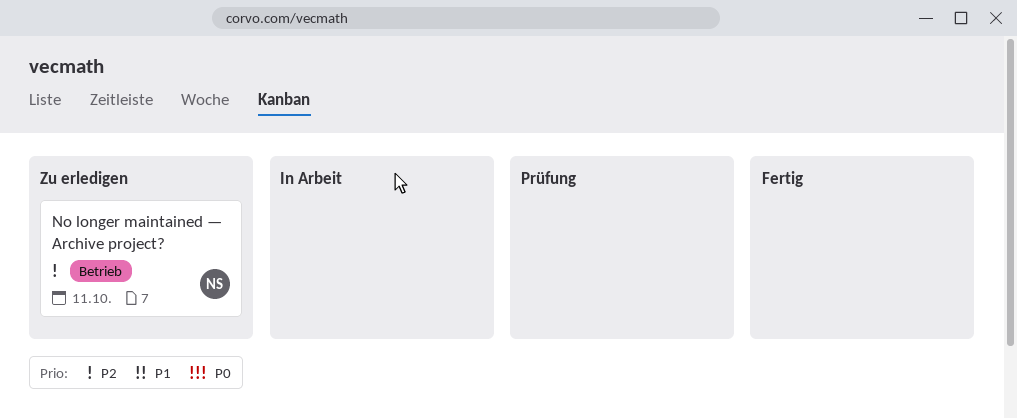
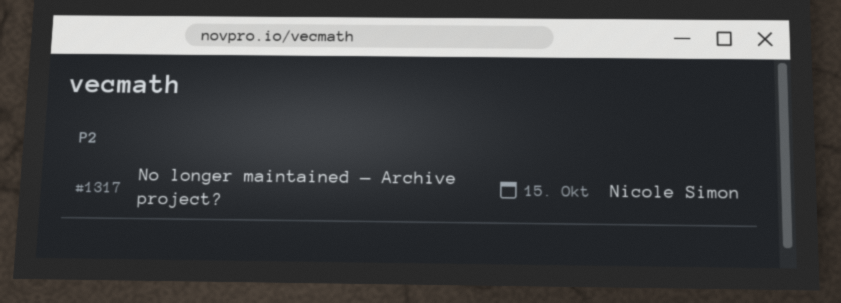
No longer maintained — Archive project?, due: Oct 11 -> Oct 15

